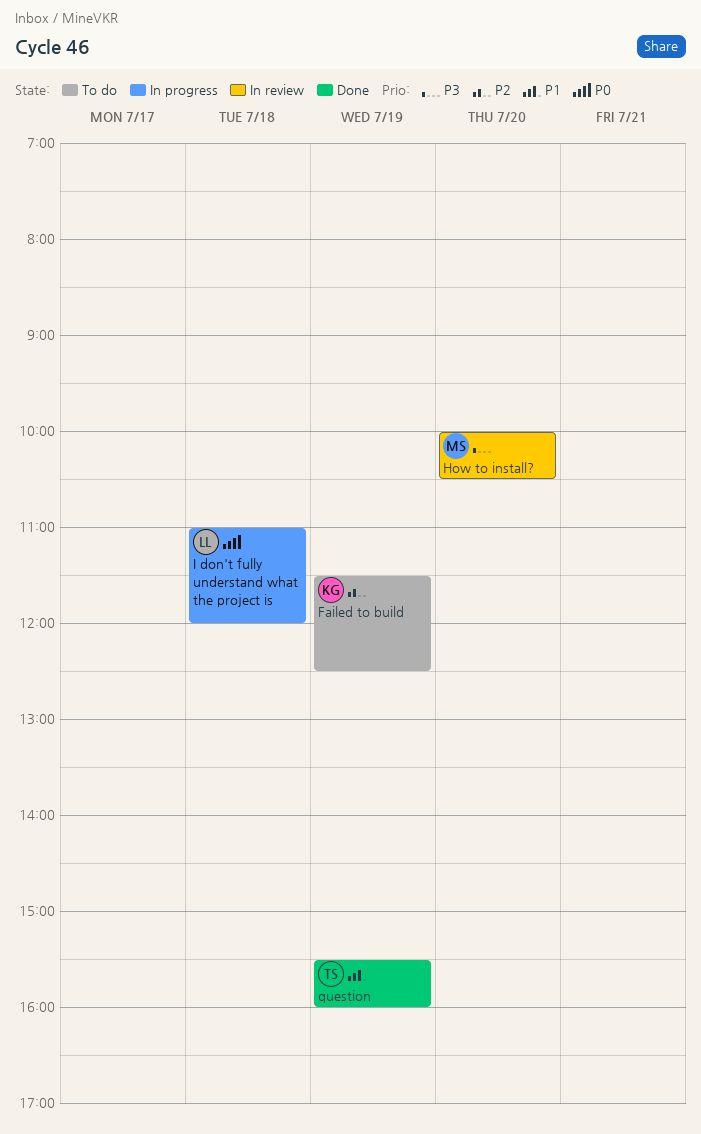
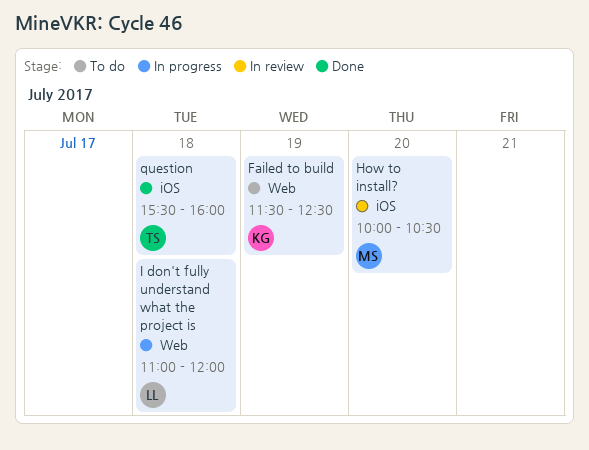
question, day: Jul 19 -> Jul 18

